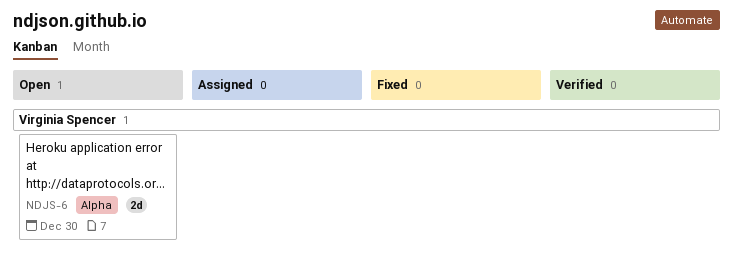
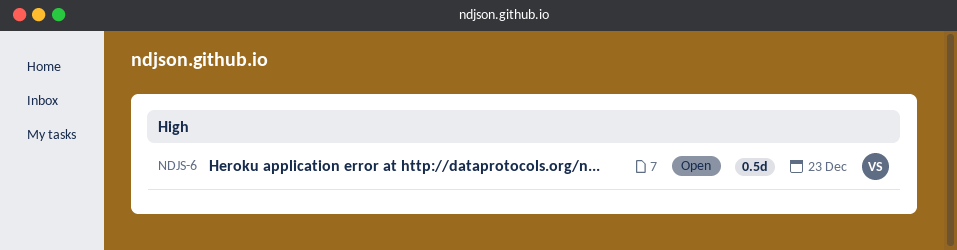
NDJS-6, estimate: 2d -> 0.5d
NDJS-6, due: Dec 30 -> Dec 23

